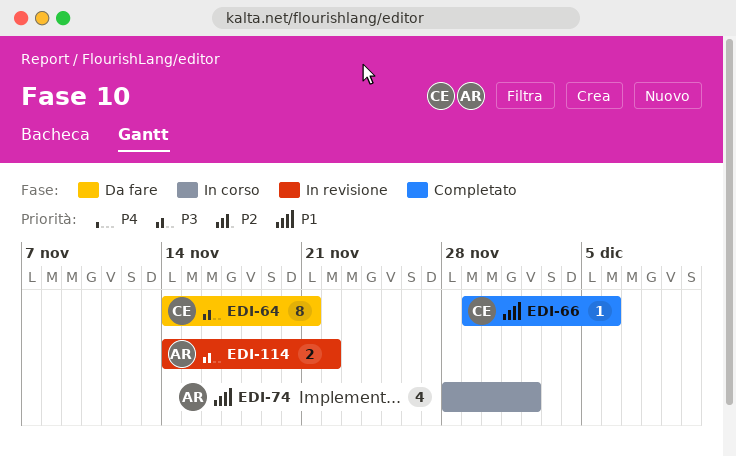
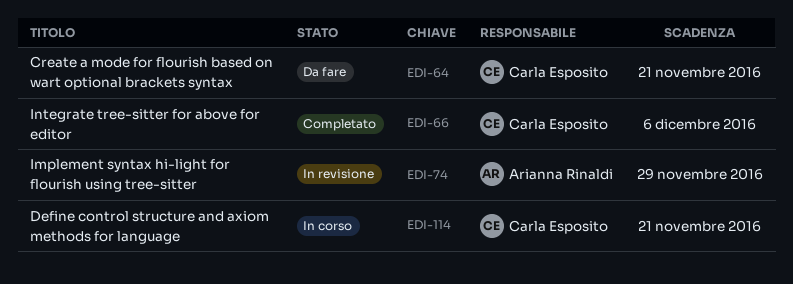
EDI-74, status: In corso -> In revisione
EDI-74, due: Dec 2 -> Nov 29
EDI-114, status: In revisione -> In corso
EDI-114, owner: Arianna Rinaldi -> Carla Esposito
EDI-114, due: Nov 22 -> Nov 21

